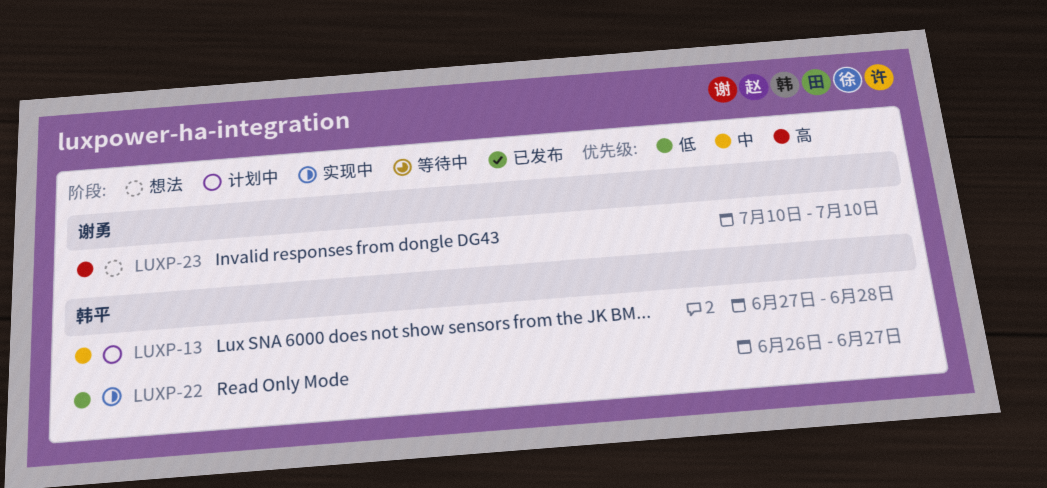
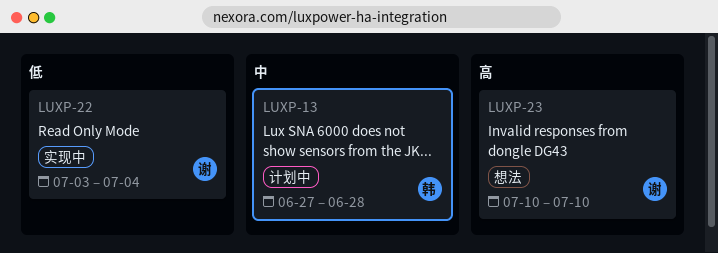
LUXP-22, owner: 韩平 -> 谢勇
LUXP-22, start: Jun 26 -> Jul 3
LUXP-22, due: Jun 27 -> Jul 4

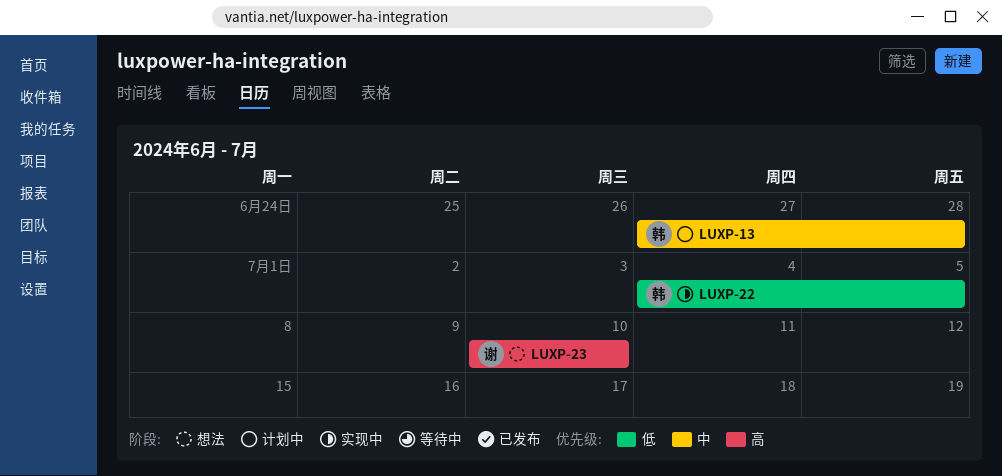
LUXP-22, owner: 谢 -> 韩
LUXP-22, start: Jul 3 -> Jul 4
LUXP-22, due: Jul 4 -> Jul 5

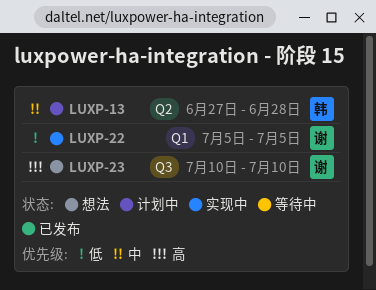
LUXP-22, owner: 韩 -> 谢
LUXP-22, start: Jul 4 -> Jul 5

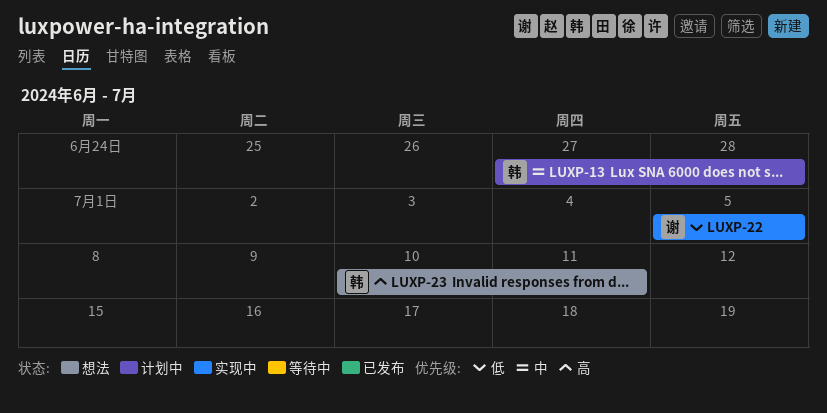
LUXP-23, owner: 谢 -> 韩
LUXP-23, due: Jul 10 -> Jul 11

